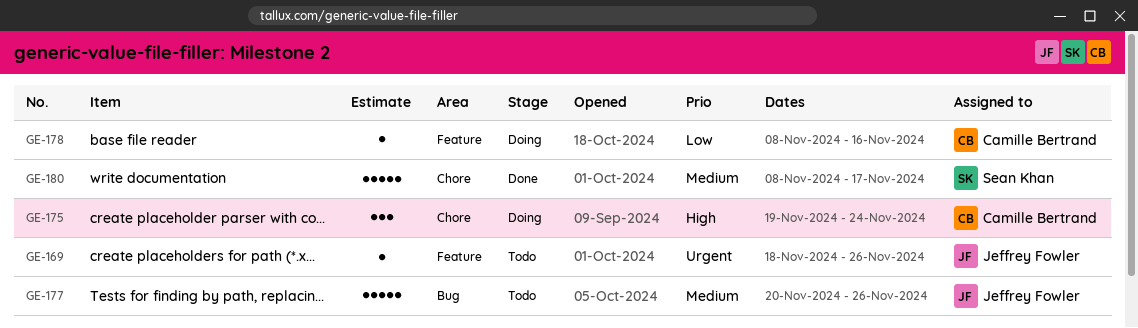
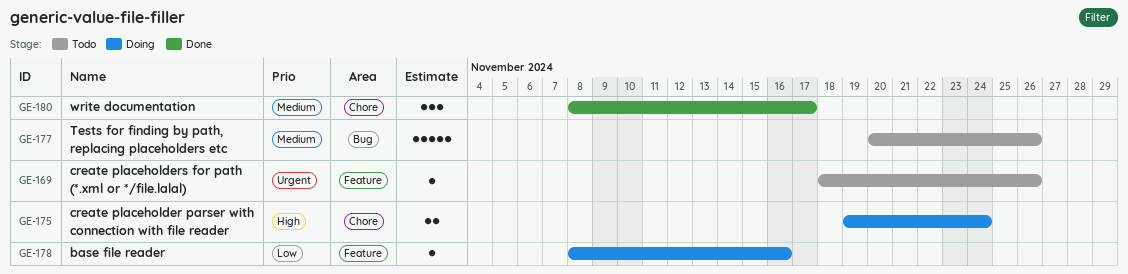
GE-175, estimate: 3 -> 2
GE-180, estimate: 5 -> 3

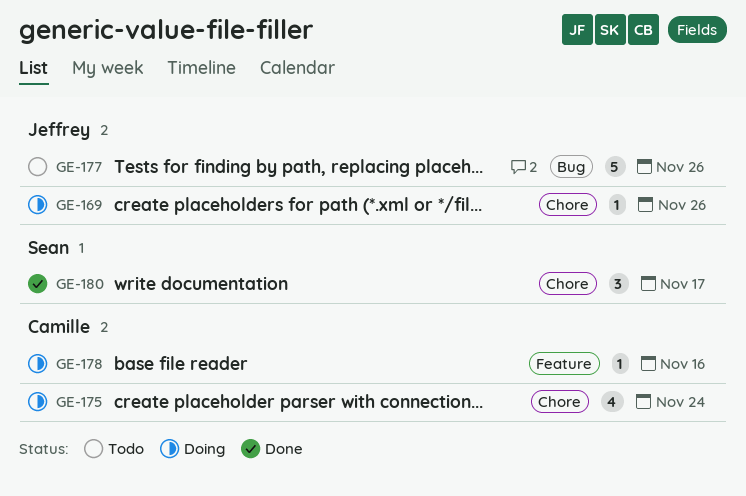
GE-169, status: Todo -> Doing
GE-169, label: Feature -> Chore
GE-175, estimate: 2 -> 4

